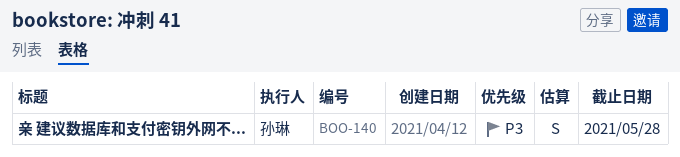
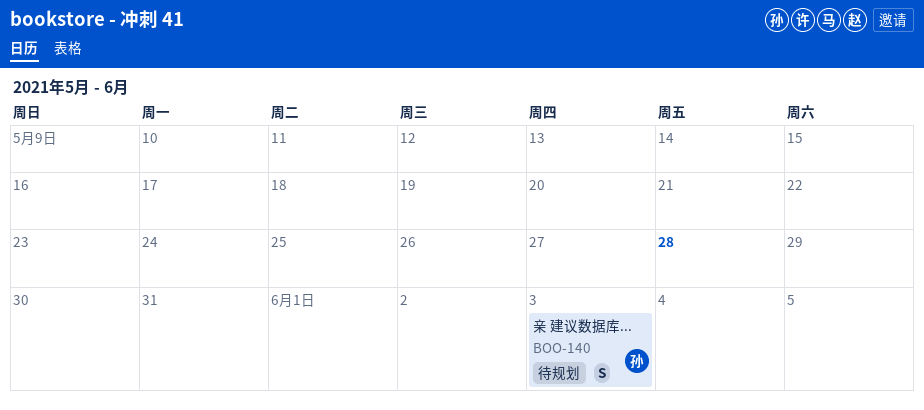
BOO-140, due: May 28 -> Jun 3

